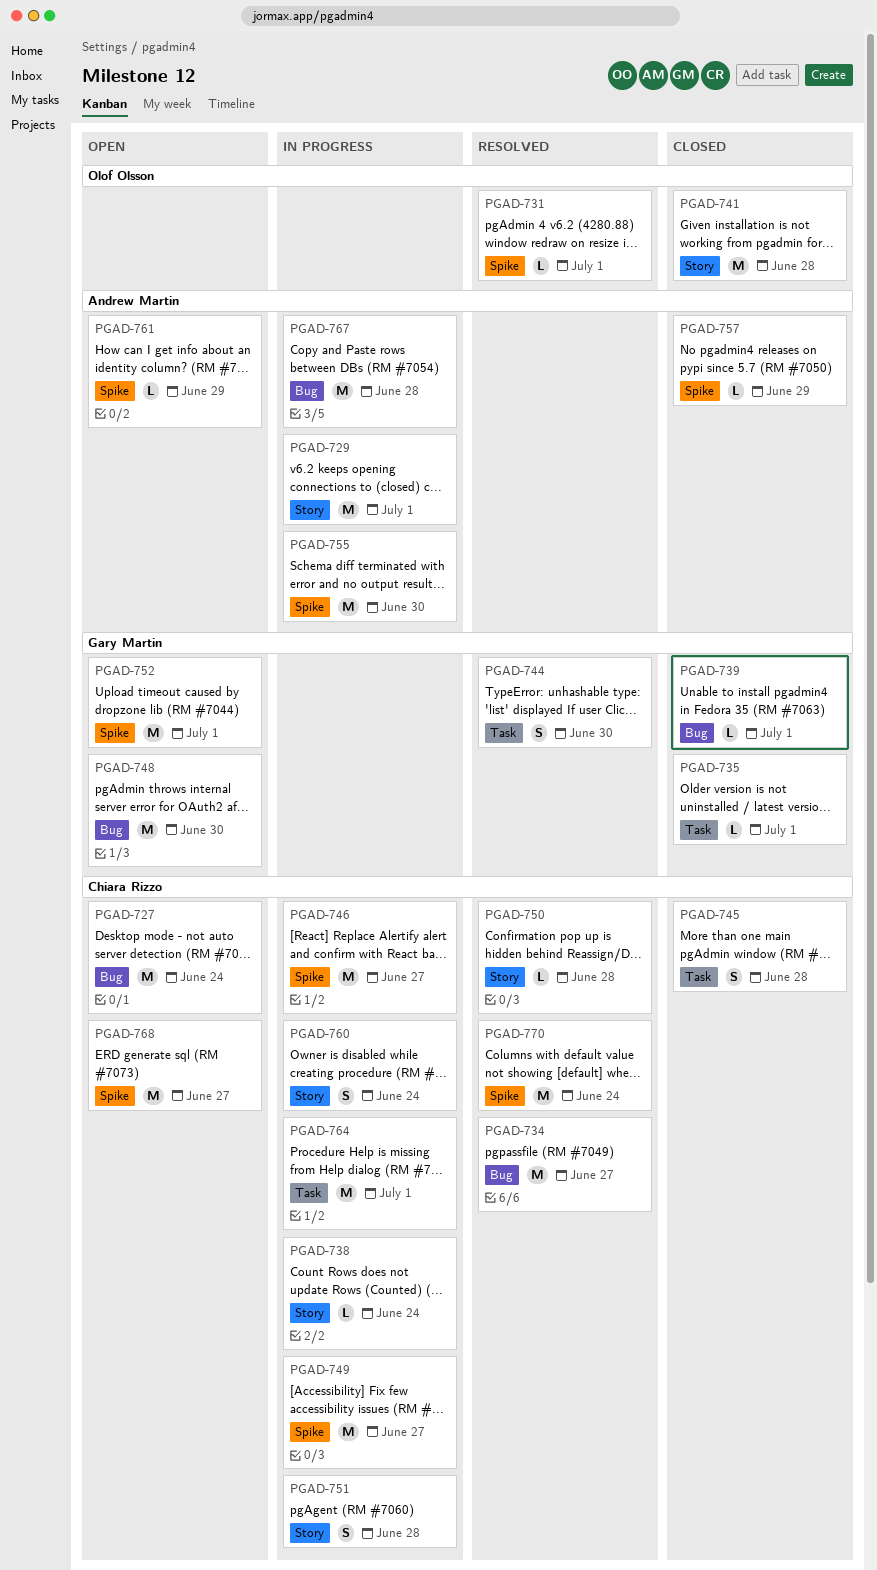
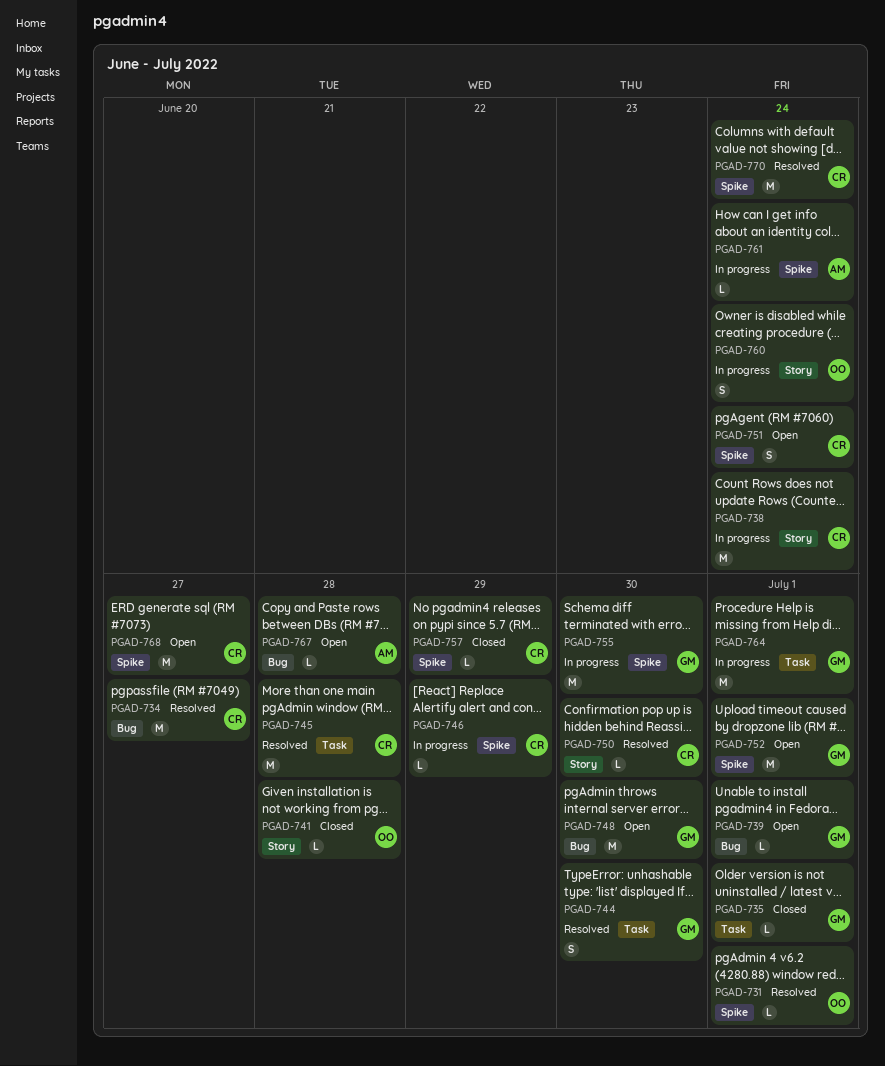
PGAD-727: present -> none
PGAD-729: present -> none
PGAD-738, estimate: L -> M
PGAD-739, status: Closed -> Open
PGAD-741, estimate: M -> L
PGAD-745, status: Closed -> Resolved
PGAD-745, estimate: S -> M
PGAD-746, estimate: M -> L
PGAD-746, due: Jun 27 -> Jun 29
PGAD-749: present -> none
PGAD-750, due: Jun 28 -> Jun 30
PGAD-751, status: In progress -> Open
PGAD-751, label: Story -> Spike
PGAD-751, due: Jun 28 -> Jun 24
PGAD-755, owner: Andrew Martin -> Gary Martin
PGAD-757, owner: Andrew Martin -> Chiara Rizzo
PGAD-760, owner: Chiara Rizzo -> Olof Olsson
PGAD-761, status: Open -> In progress
PGAD-761, due: Jun 29 -> Jun 24
PGAD-764, owner: Chiara Rizzo -> Gary Martin
PGAD-767, status: In progress -> Open
PGAD-767, estimate: M -> L

